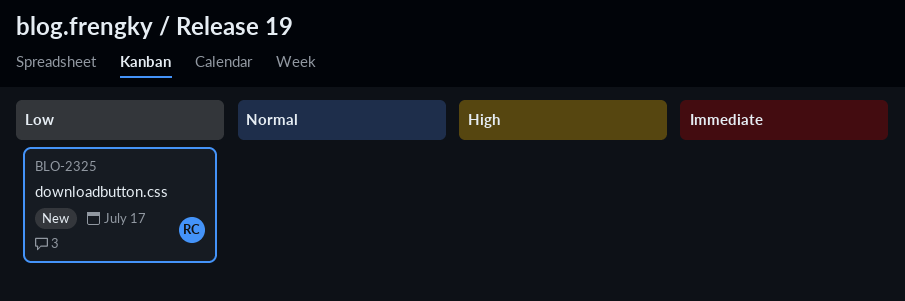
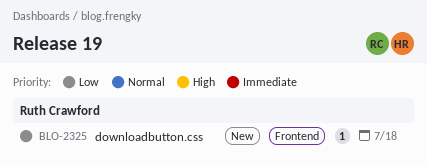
BLO-2325, due: Jul 17 -> Jul 18

